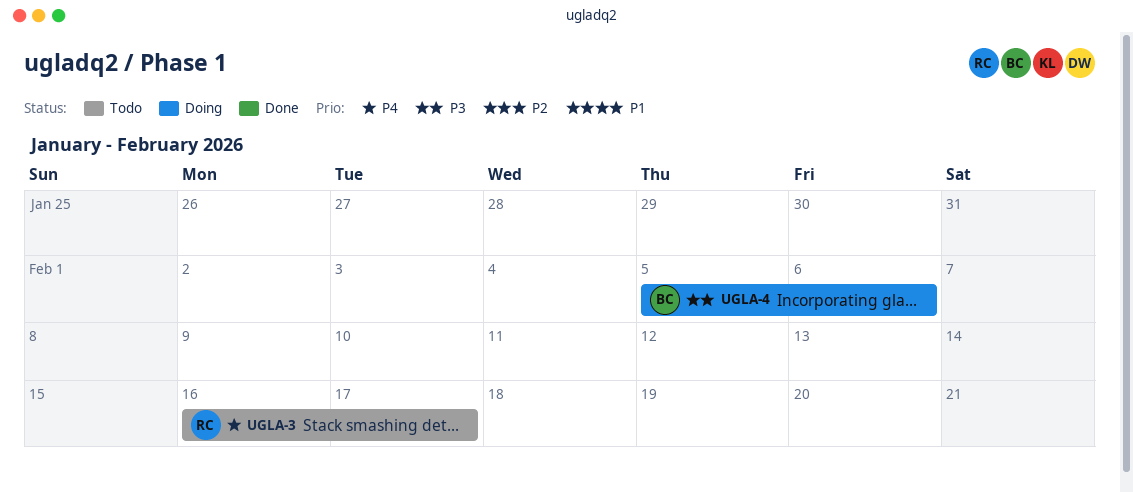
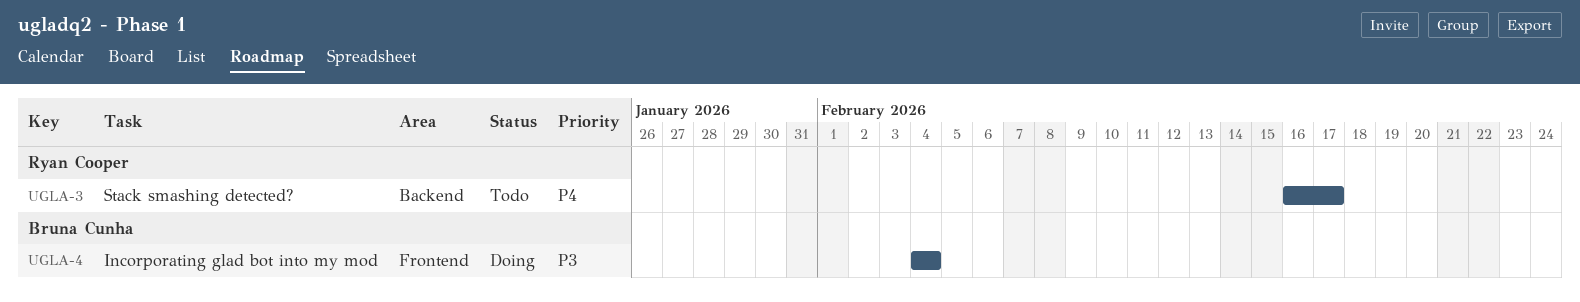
UGLA-4, start: Feb 5 -> Feb 4
UGLA-4, due: Feb 6 -> Feb 4

